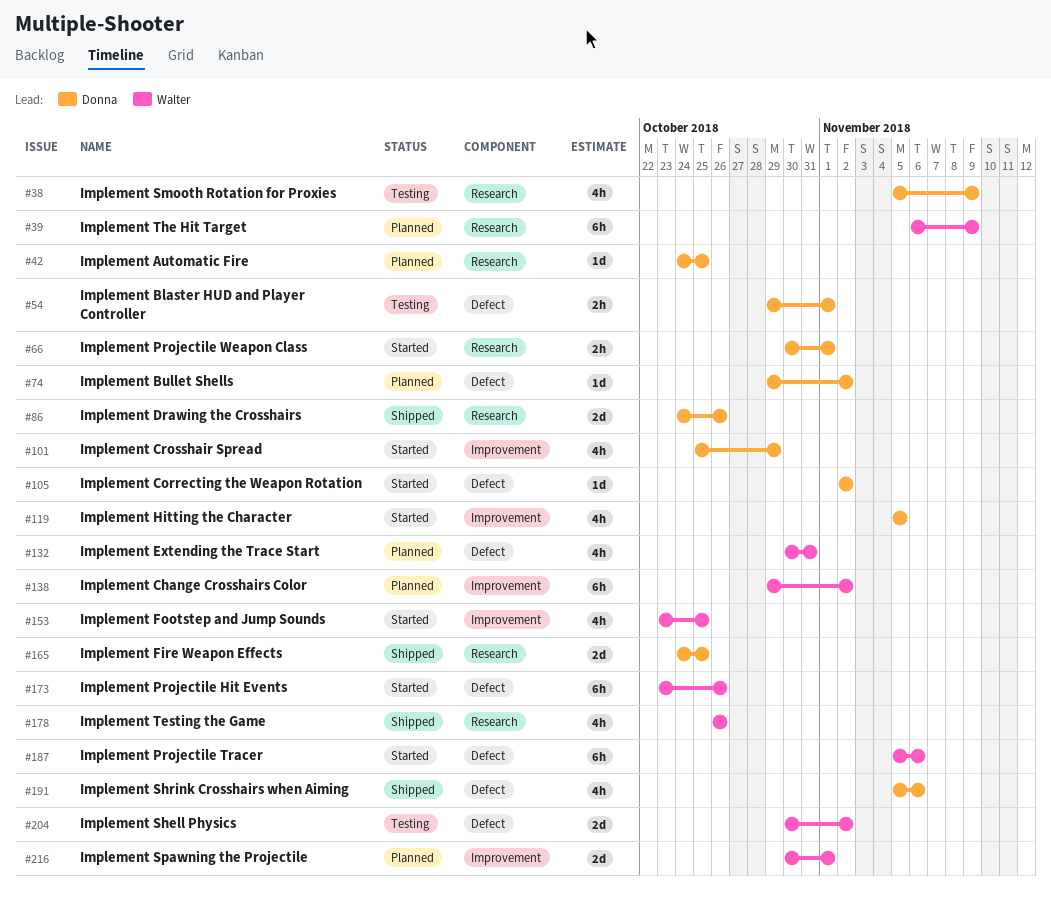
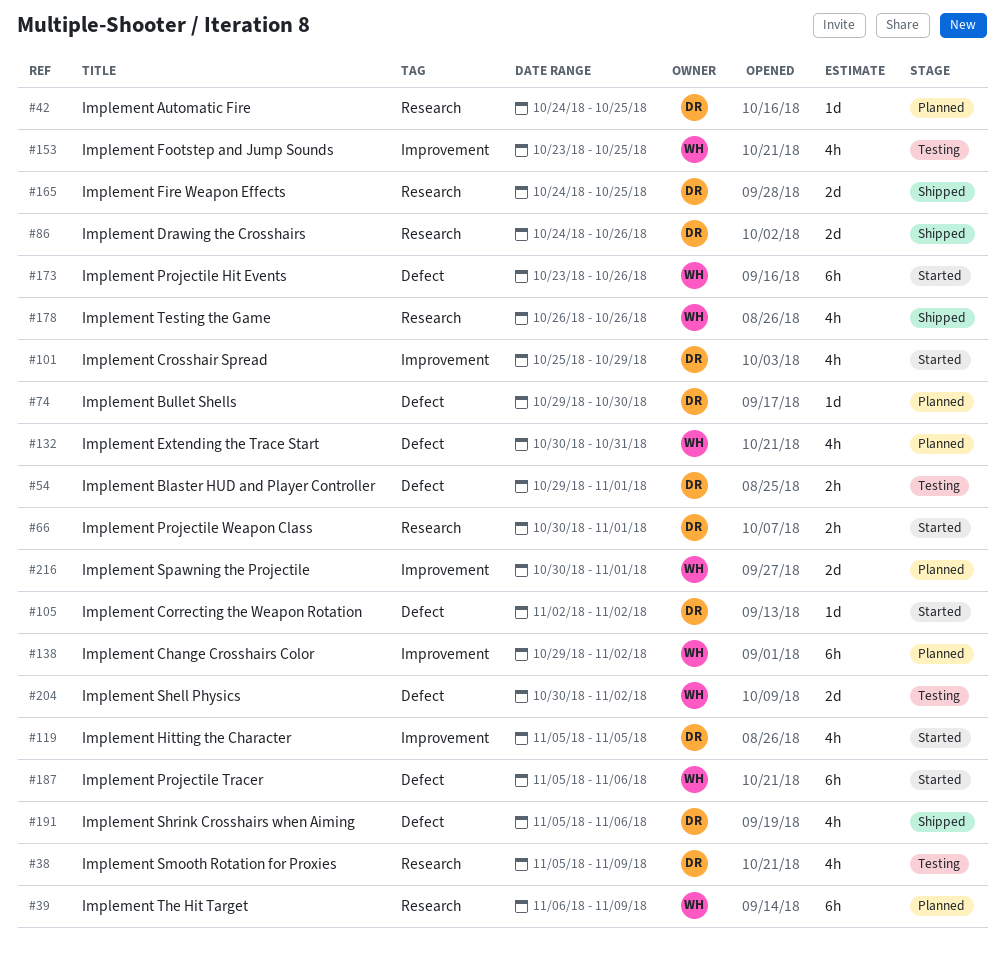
#74, due: Nov 2 -> Oct 30
#153, status: Started -> Testing

